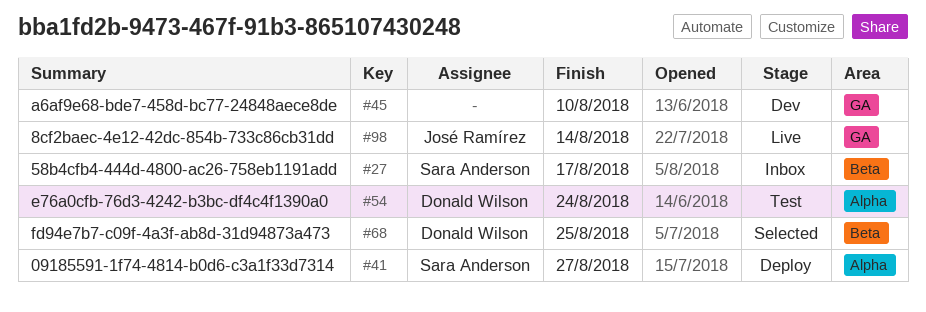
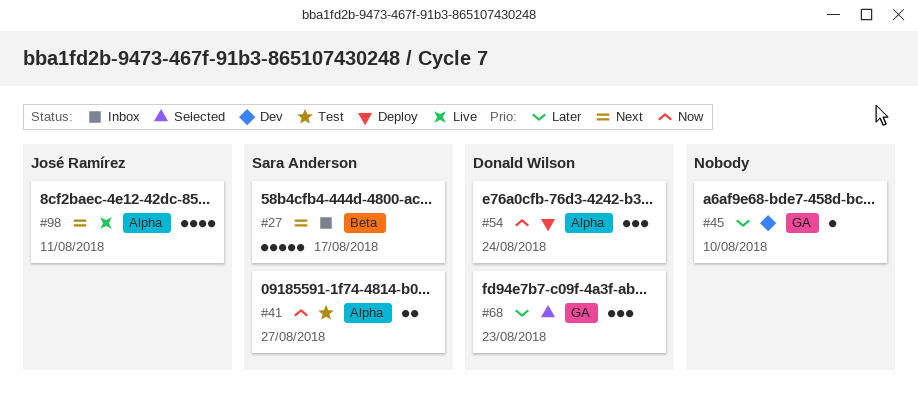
#41, status: Deploy -> Test
#54, status: Test -> Deploy
#68, label: Beta -> GA
#68, due: Aug 25 -> Aug 23
#98, label: GA -> Alpha
#98, due: Aug 14 -> Aug 11

